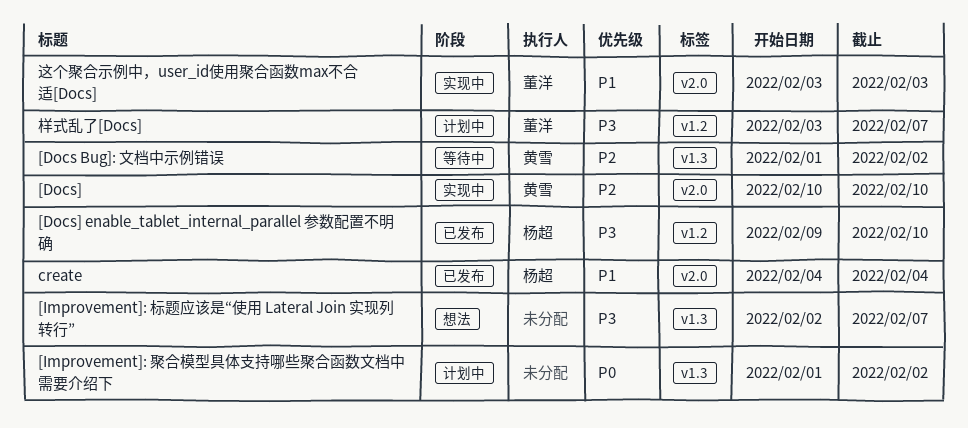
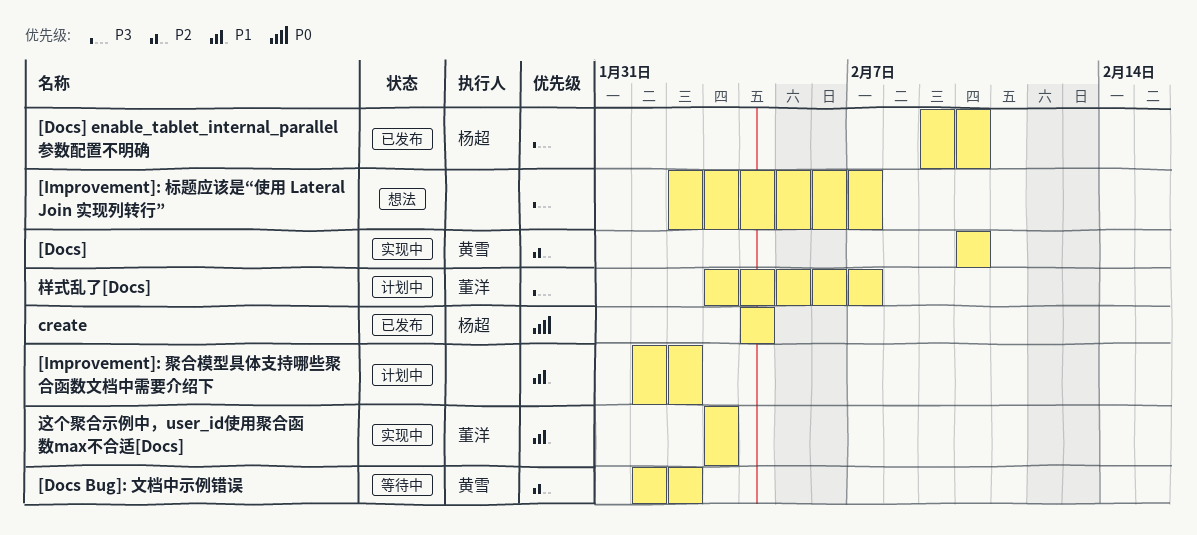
[Improvement]: 聚合模型具体支持哪些聚合函数文档中需要介绍下, priority: P0 -> P1
create, priority: P1 -> P0

